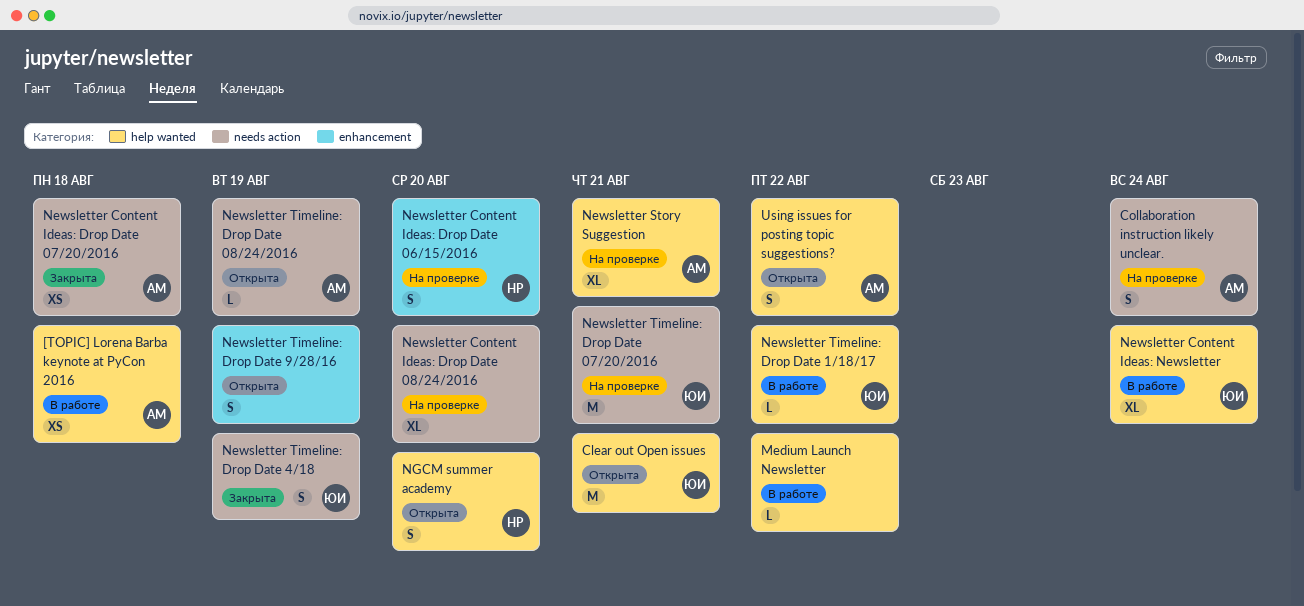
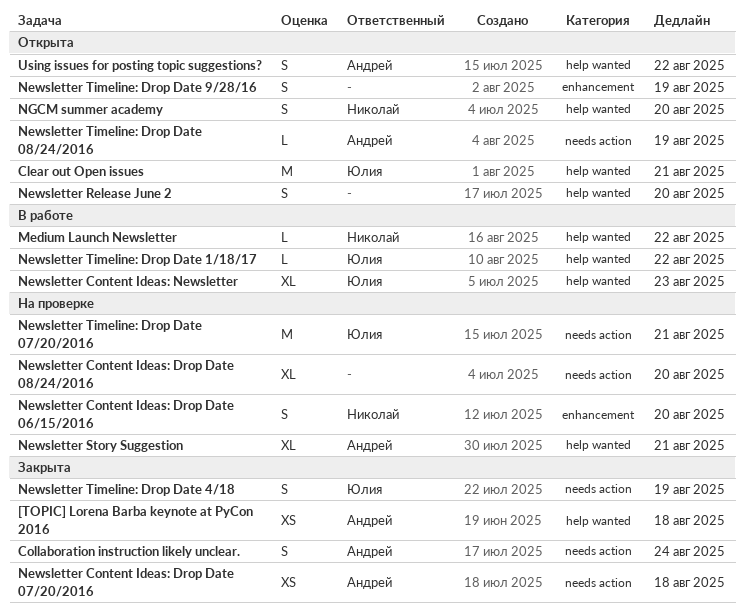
[TOPIC] Lorena Barba keynote at PyCon 2016, status: В работе -> Закрыта
Collaboration instruction likely unclear., status: На проверке -> Закрыта
Medium Launch Newsletter, owner: none -> Николай
Newsletter Content Ideas: Newsletter, due: Aug 24 -> Aug 23
Newsletter Release June 2: none -> present

